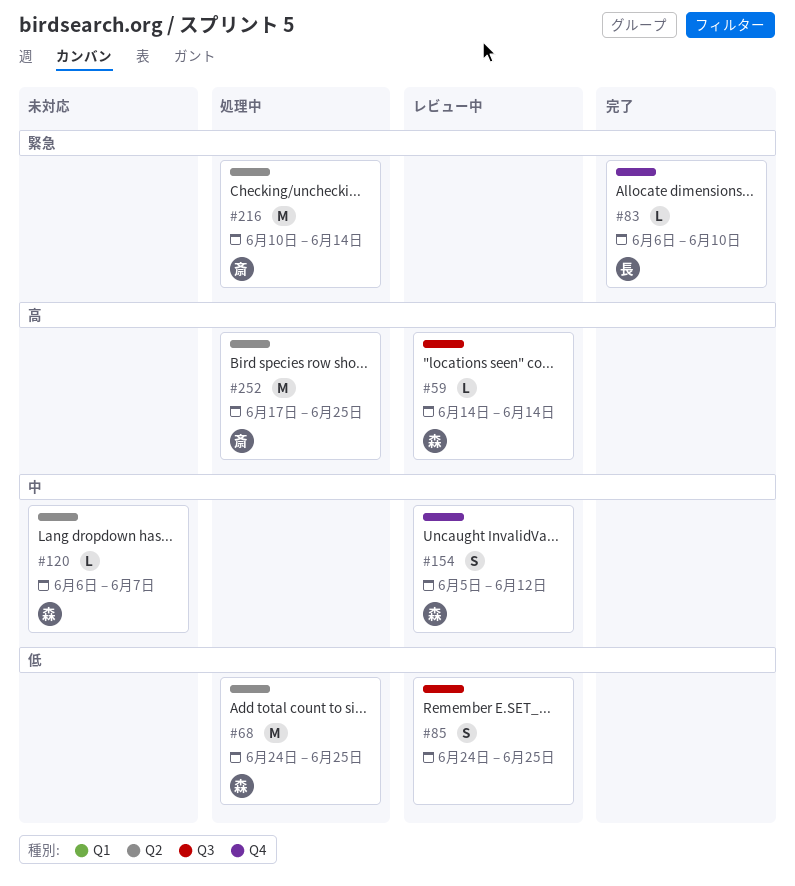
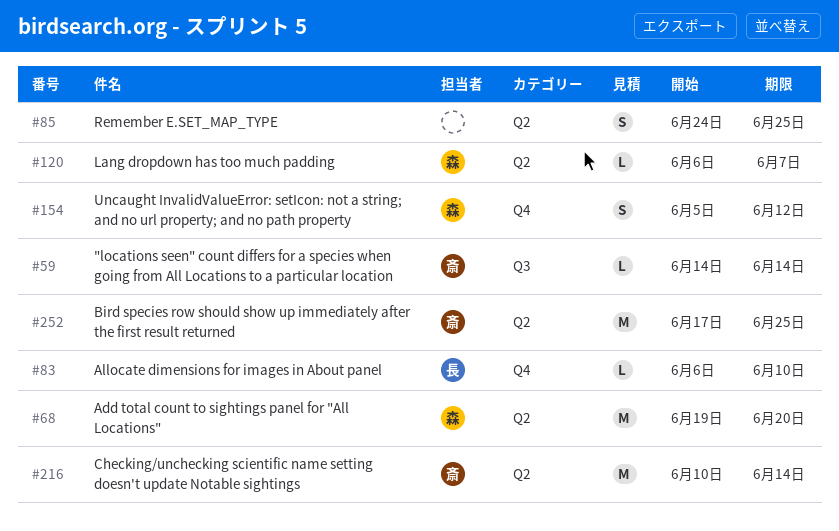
#59, owner: 森 -> 斎
#68, start: Jun 24 -> Jun 19
#68, due: Jun 25 -> Jun 20
#85, label: Q3 -> Q2

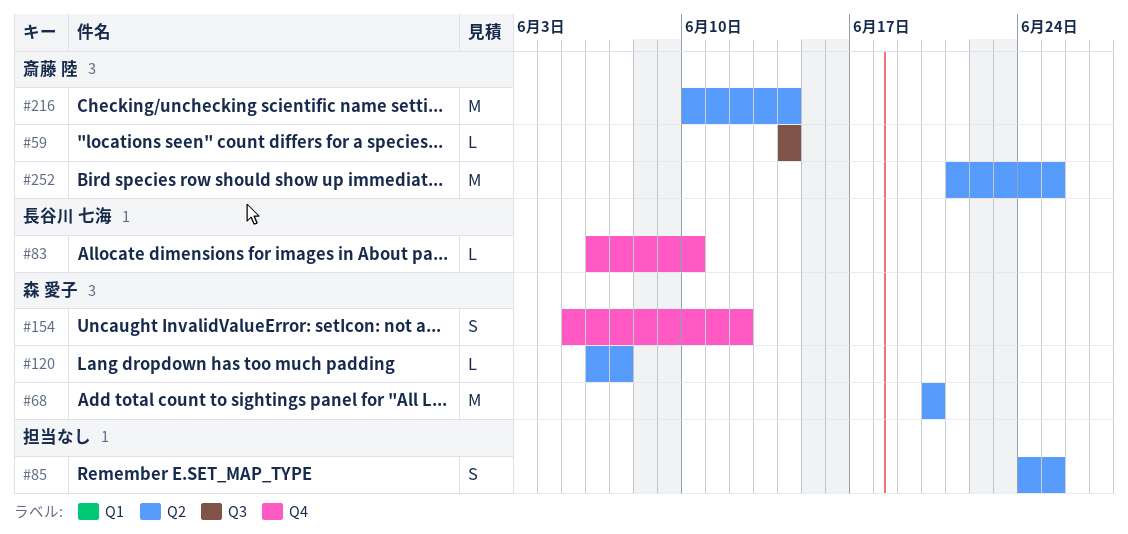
#68, start: Jun 19 -> Jun 20
#252, start: Jun 17 -> Jun 21

